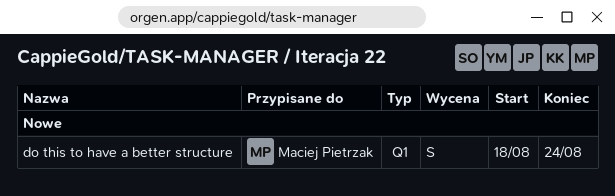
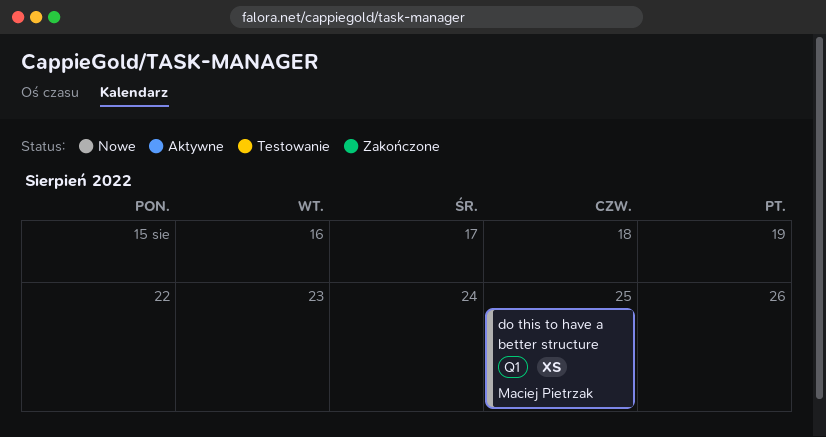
do this to have a better structure, estimate: S -> XS
do this to have a better structure, due: Aug 24 -> Aug 25

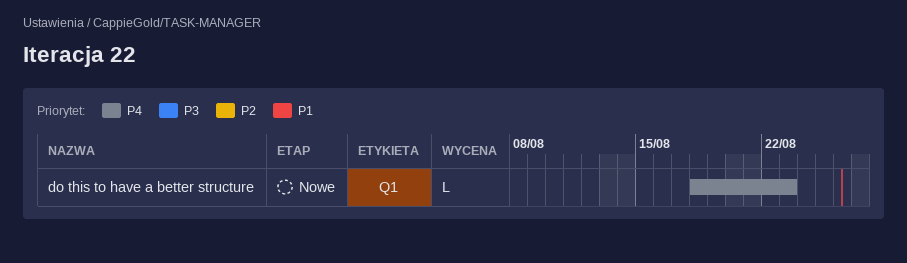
do this to have a better structure, estimate: XS -> L
do this to have a better structure, due: Aug 25 -> Aug 23

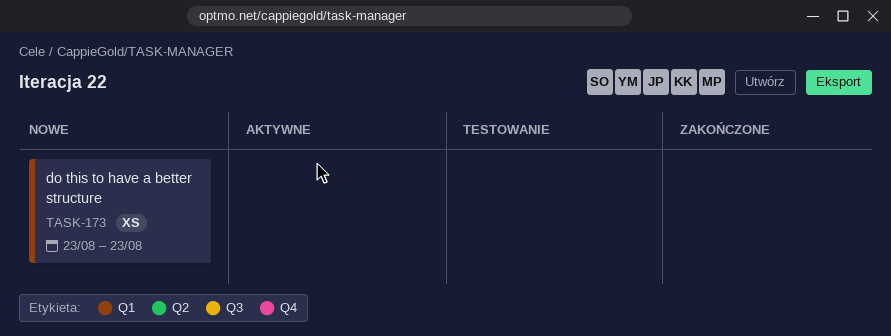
do this to have a better structure, estimate: L -> XS
do this to have a better structure, start: Aug 18 -> Aug 23

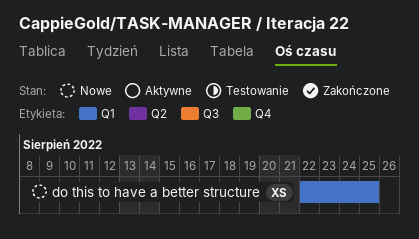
do this to have a better structure, start: Aug 23 -> Aug 22
do this to have a better structure, due: Aug 23 -> Aug 25

